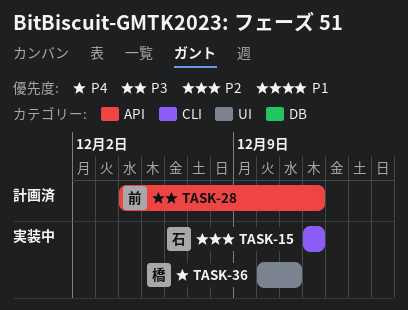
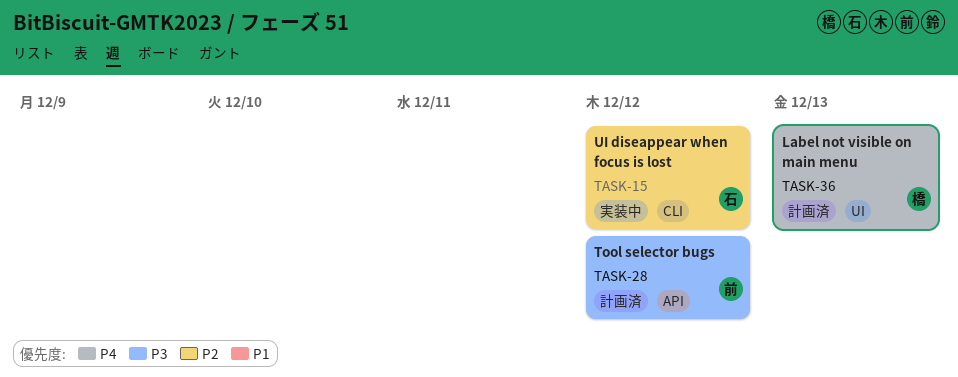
TASK-36, status: 実装中 -> 計画済
TASK-36, due: Dec 11 -> Dec 13

